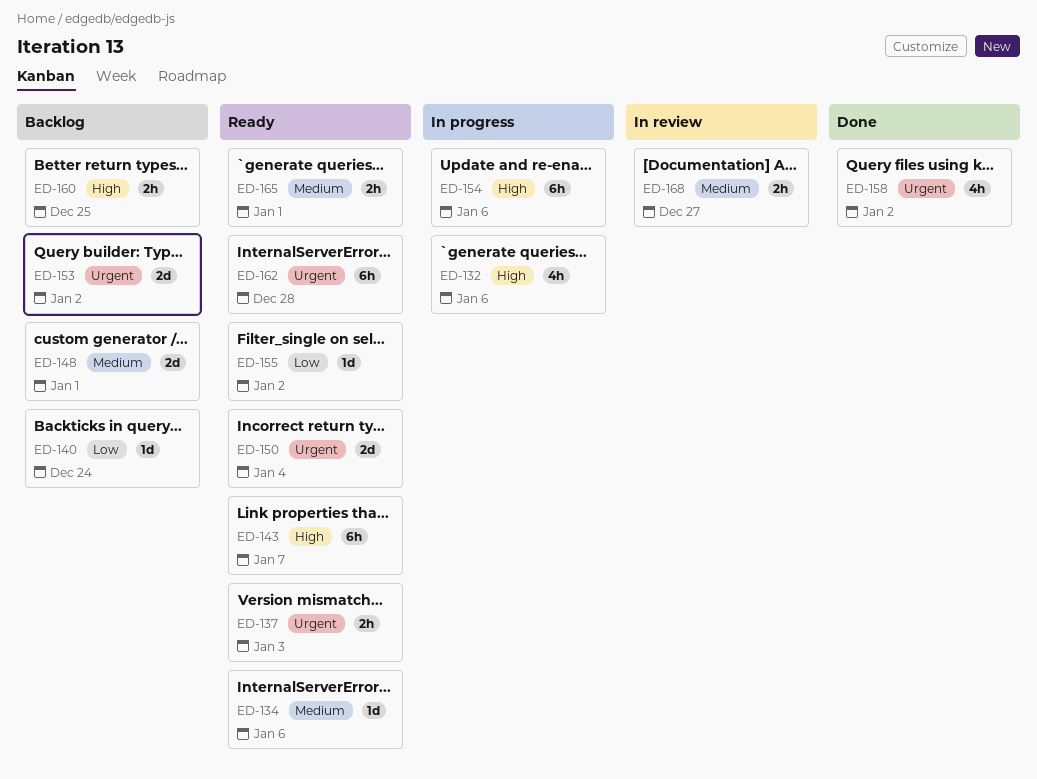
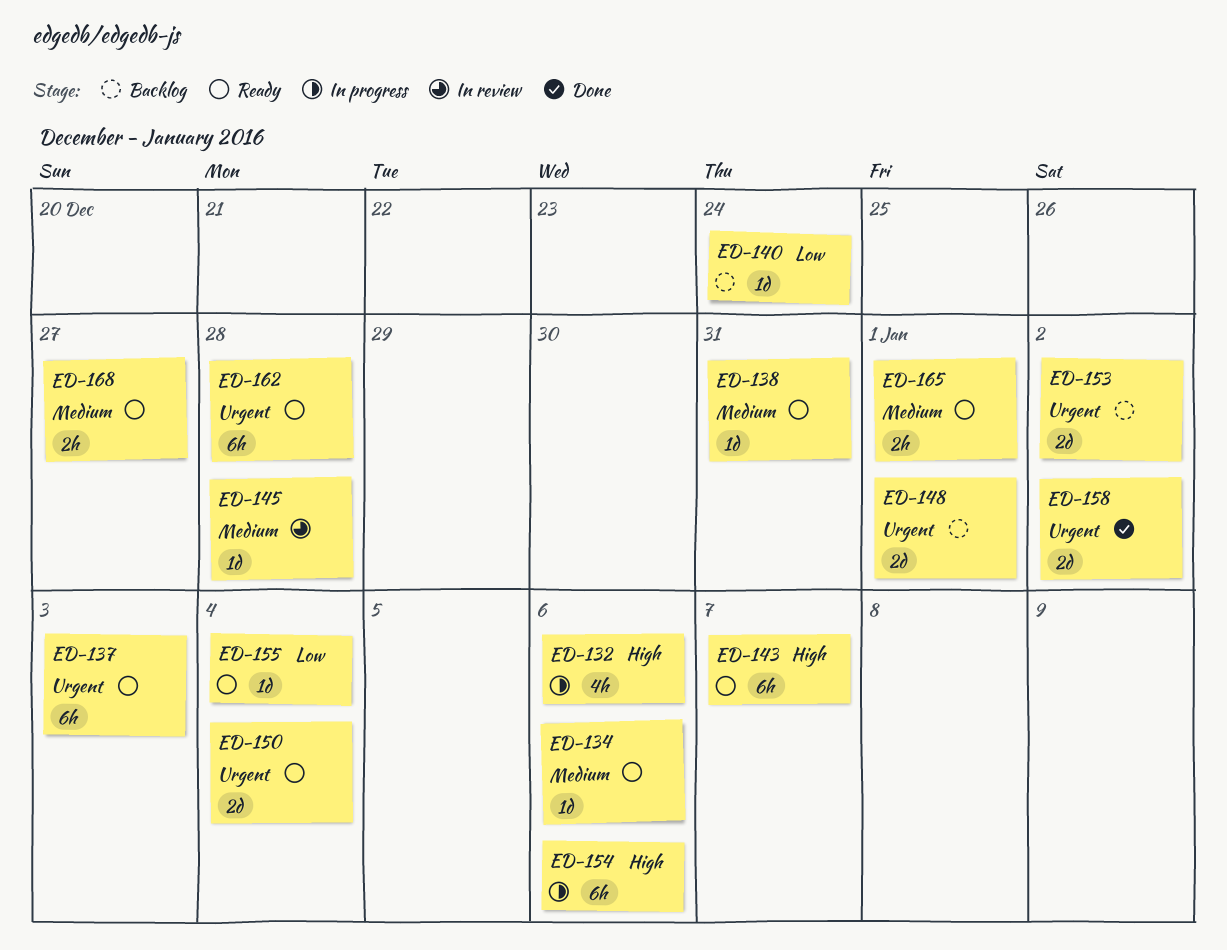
ED-137, estimate: 2h -> 6h
ED-138: none -> present
ED-145: none -> present
ED-148, priority: Medium -> Urgent
ED-155, due: Jan 2 -> Jan 4
ED-158, estimate: 4h -> 2d
ED-160: present -> none
ED-168, status: In review -> Ready

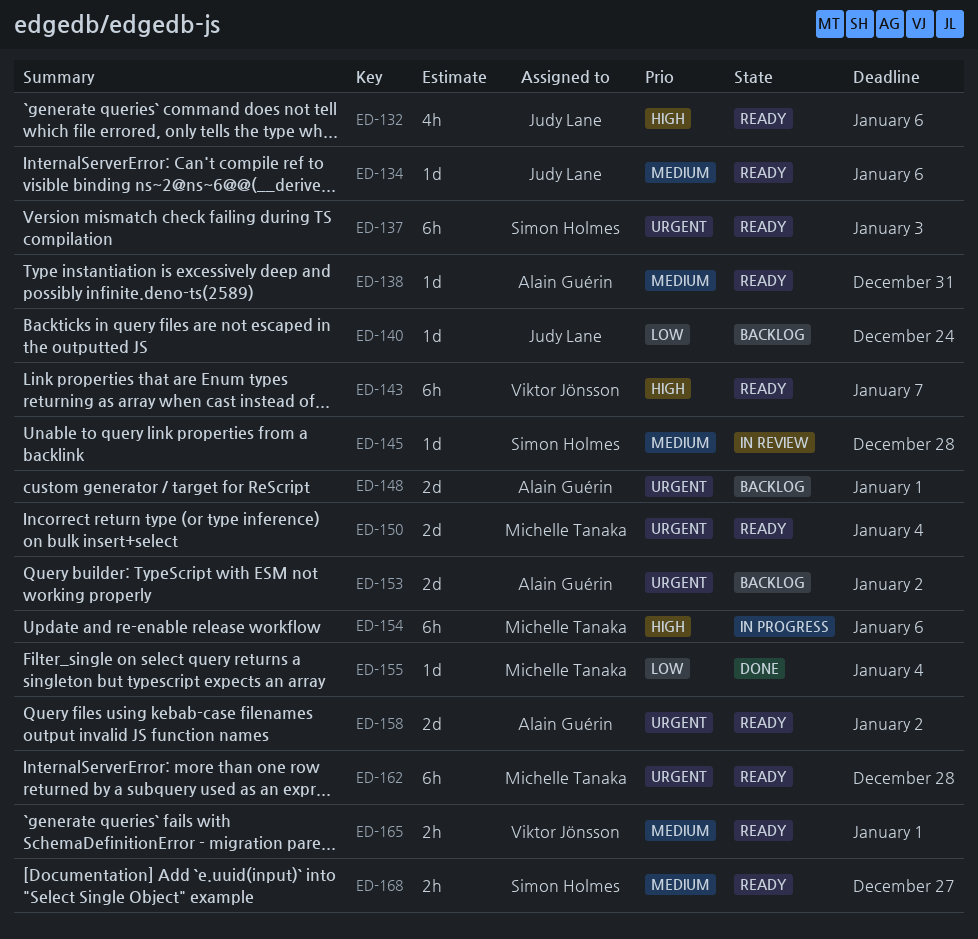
ED-132, status: In progress -> Ready
ED-155, status: Ready -> Done
ED-158, status: Done -> Ready

